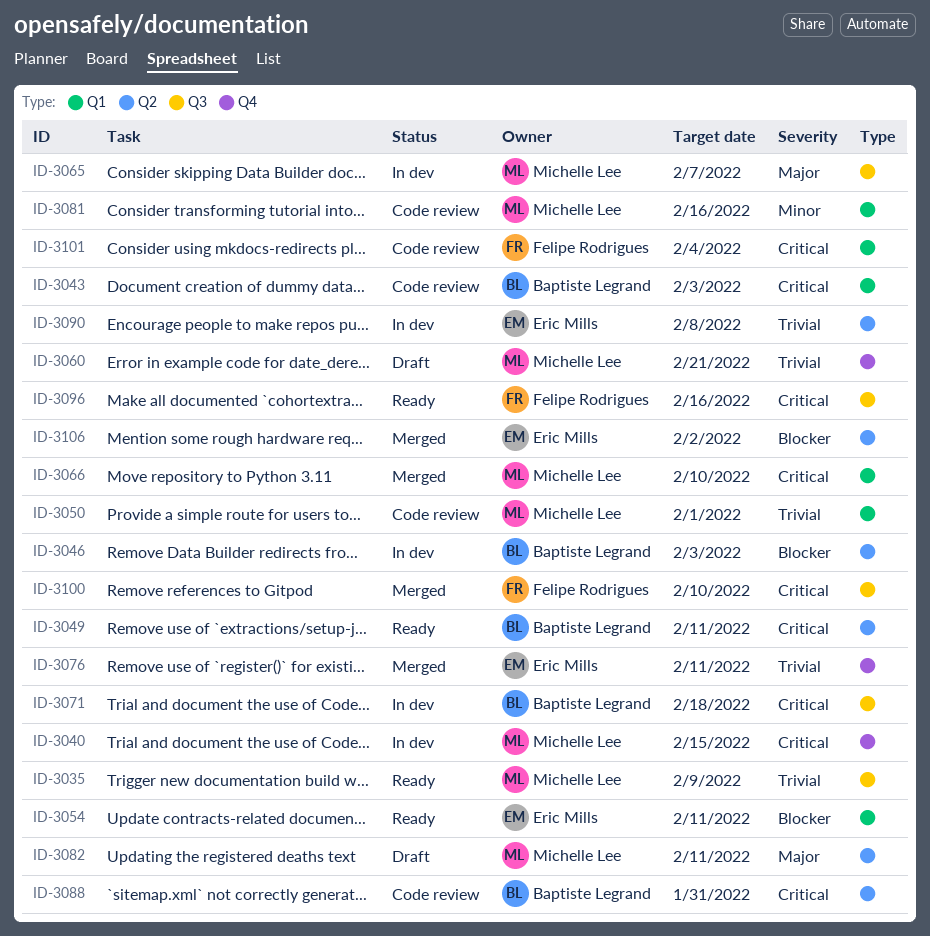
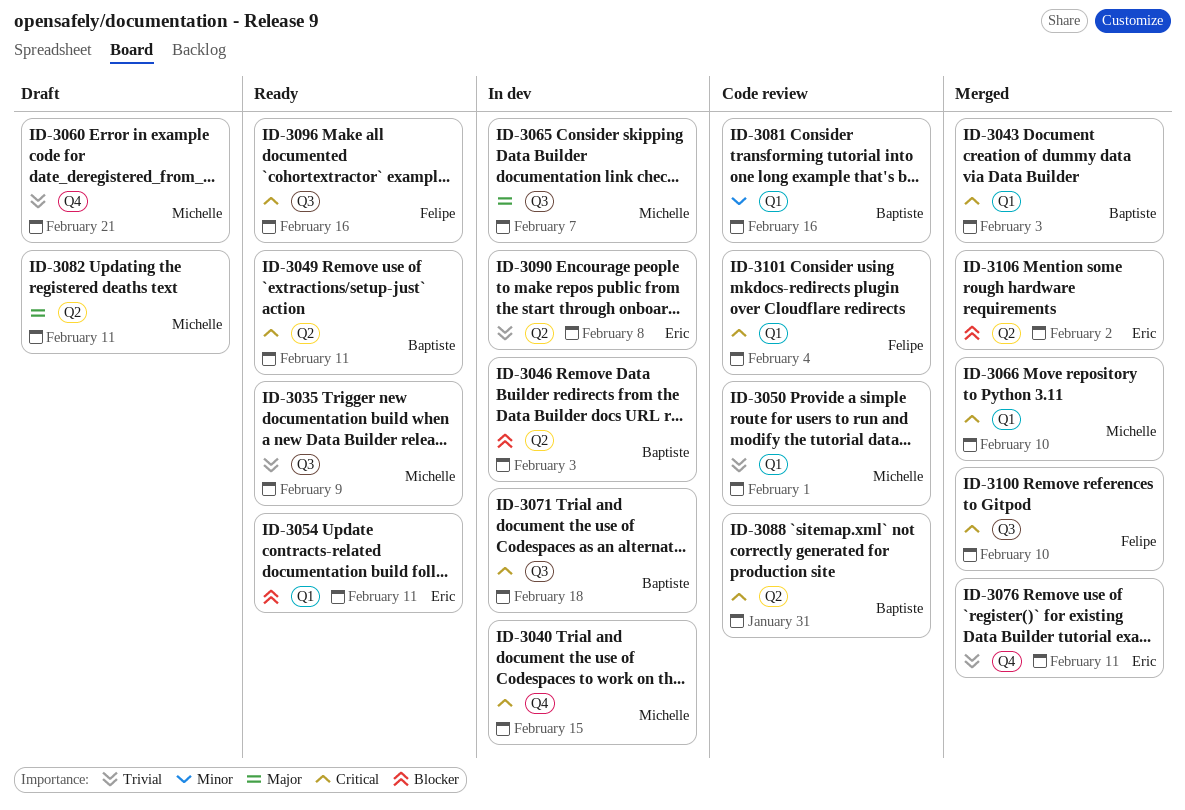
ID-3043, status: Code review -> Merged
ID-3081, owner: Michelle Lee -> Baptiste Legrand

